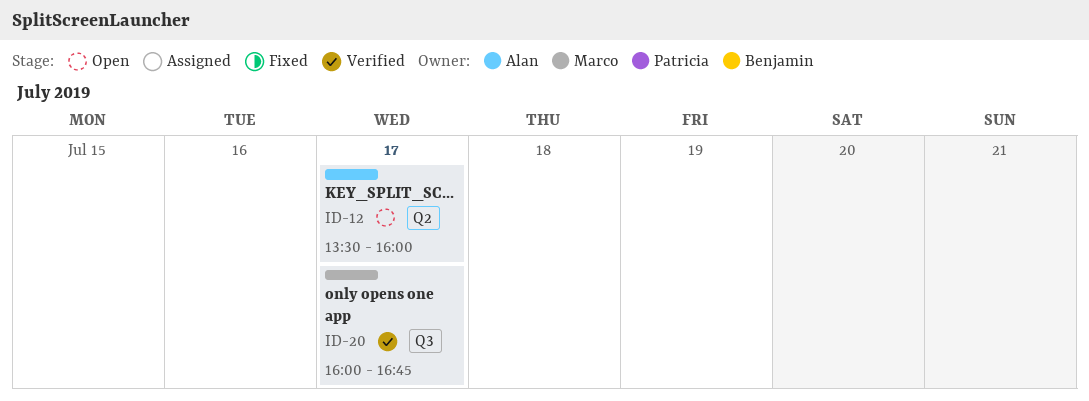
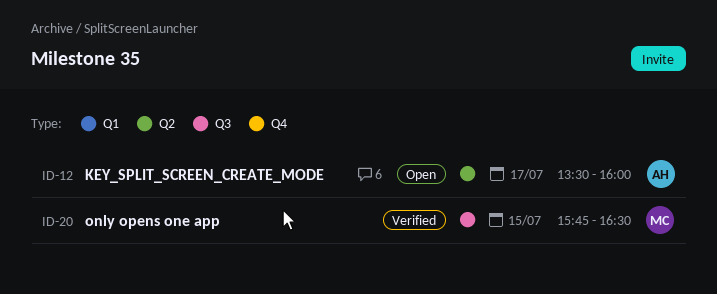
ID-20, day: Jul 17 -> Jul 15
ID-20, begins: 16:00 -> 15:45
ID-20, ends: 16:45 -> 16:30

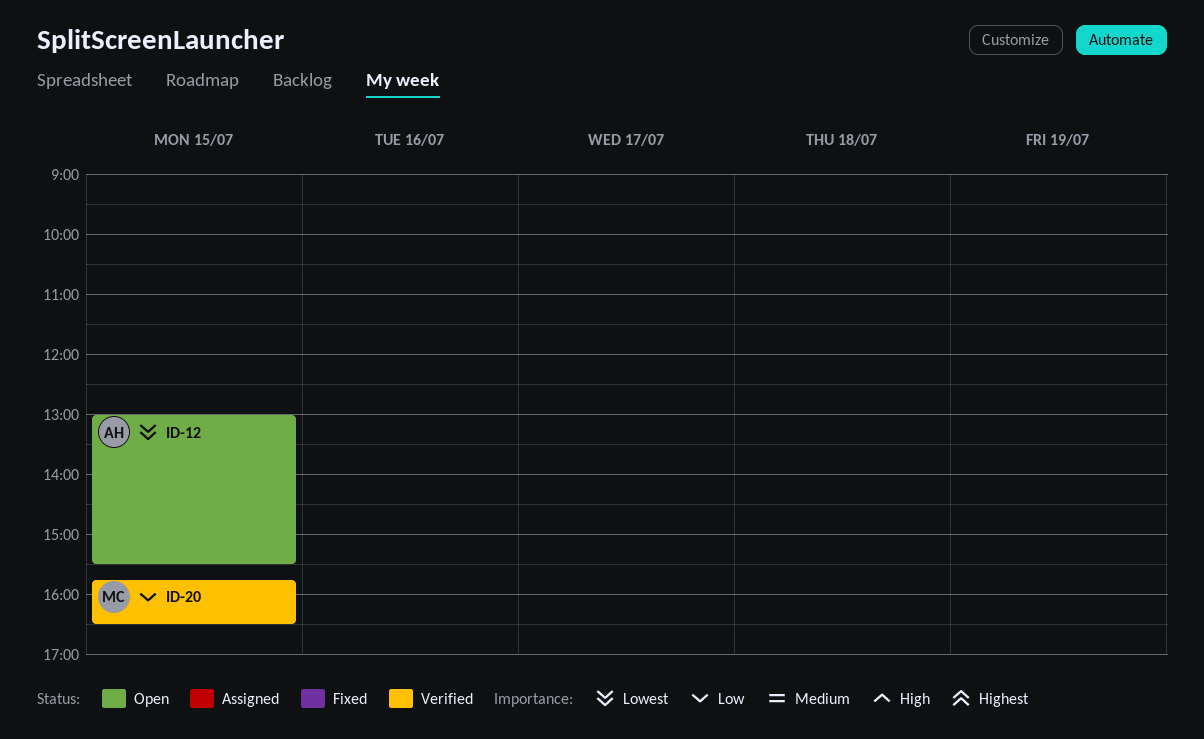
ID-12, day: Jul 17 -> Jul 15
ID-12, begins: 13:30 -> 13:00
ID-12, ends: 16:00 -> 15:30

